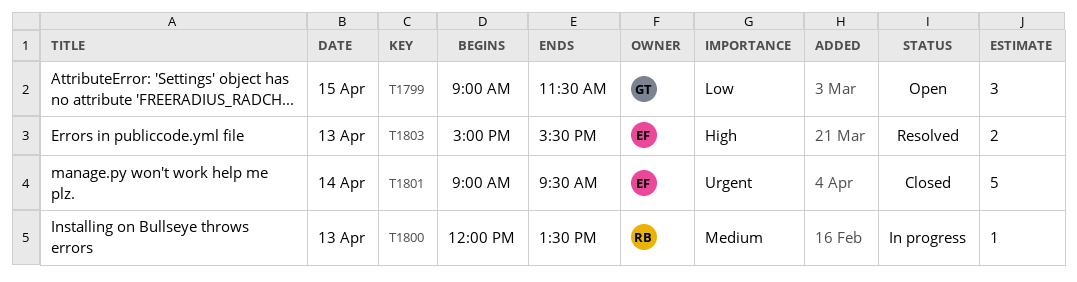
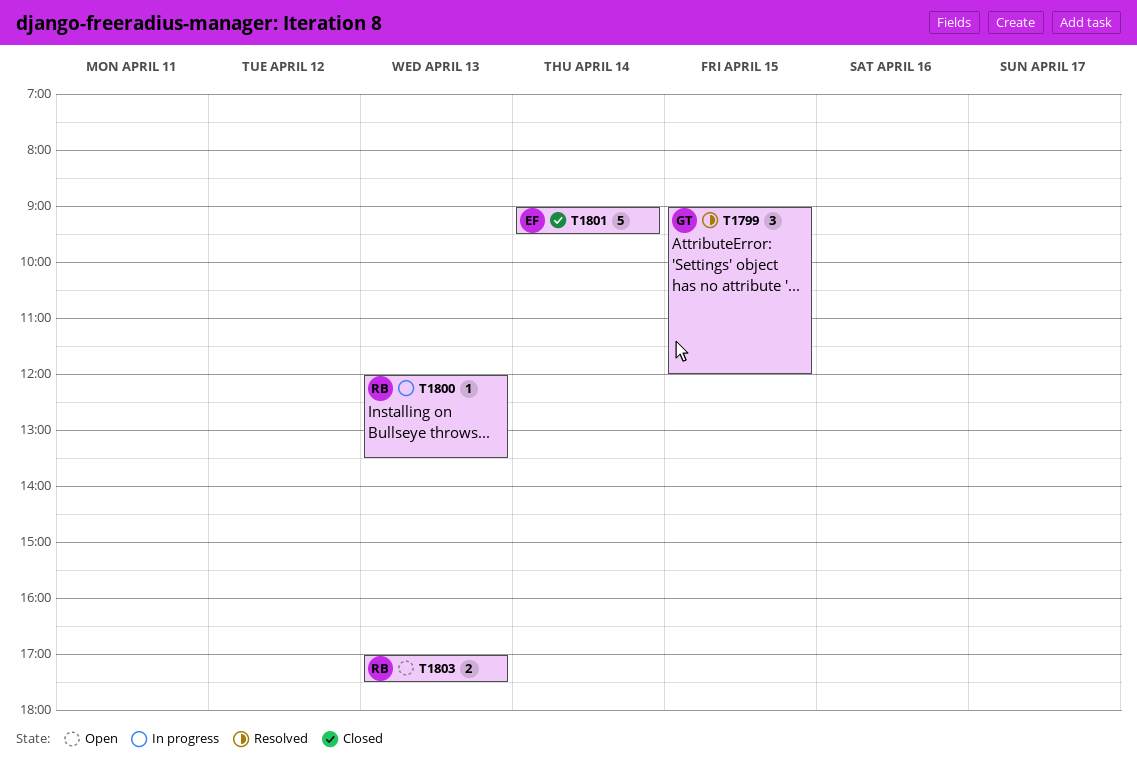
T1799, status: Open -> Resolved
T1799, ends: 11:30 -> 12:00
T1803, status: Resolved -> Open
T1803, owner: EF -> RB
T1803, begins: 15:00 -> 17:00
T1803, ends: 15:30 -> 17:30

